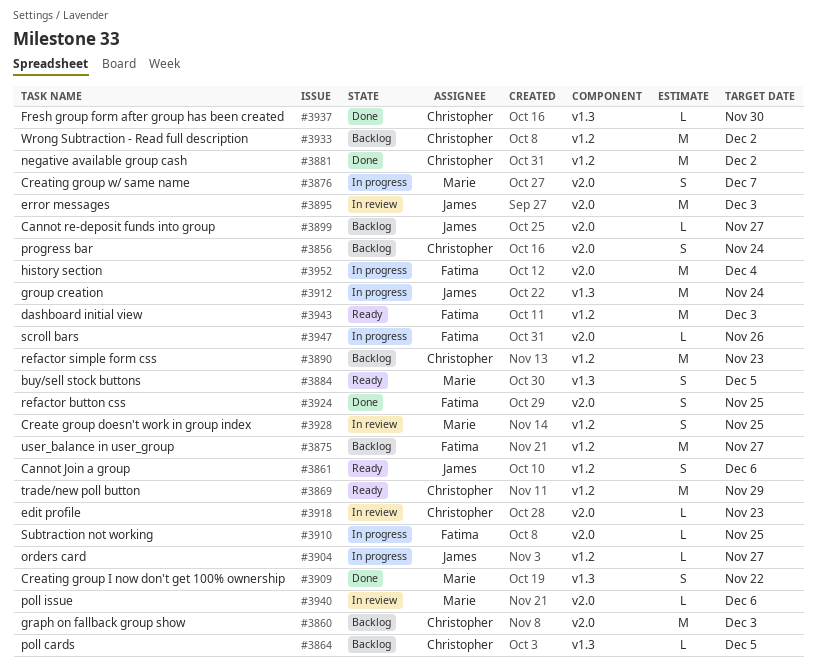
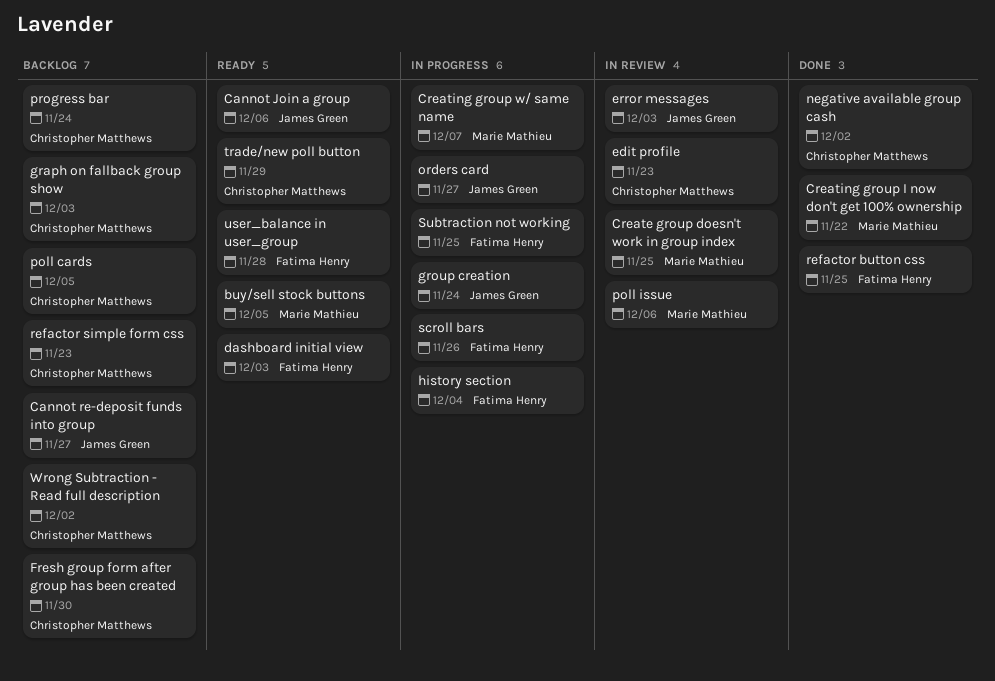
Fresh group form after group has been created, status: Done -> Backlog
user_balance in user_group, status: Backlog -> Ready
user_balance in user_group, due: Nov 27 -> Nov 28

